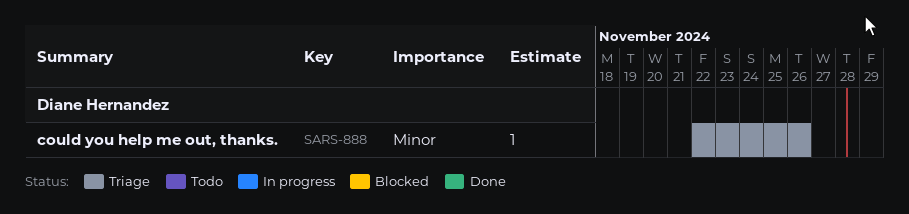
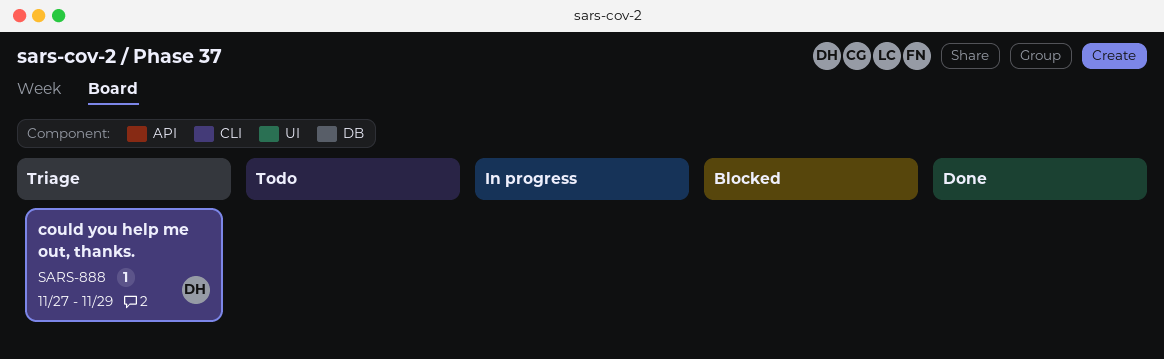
SARS-888, start: Nov 22 -> Nov 27
SARS-888, due: Nov 26 -> Nov 29

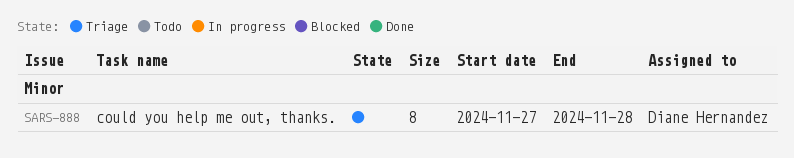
SARS-888, estimate: 1 -> 8
SARS-888, due: Nov 29 -> Nov 28

